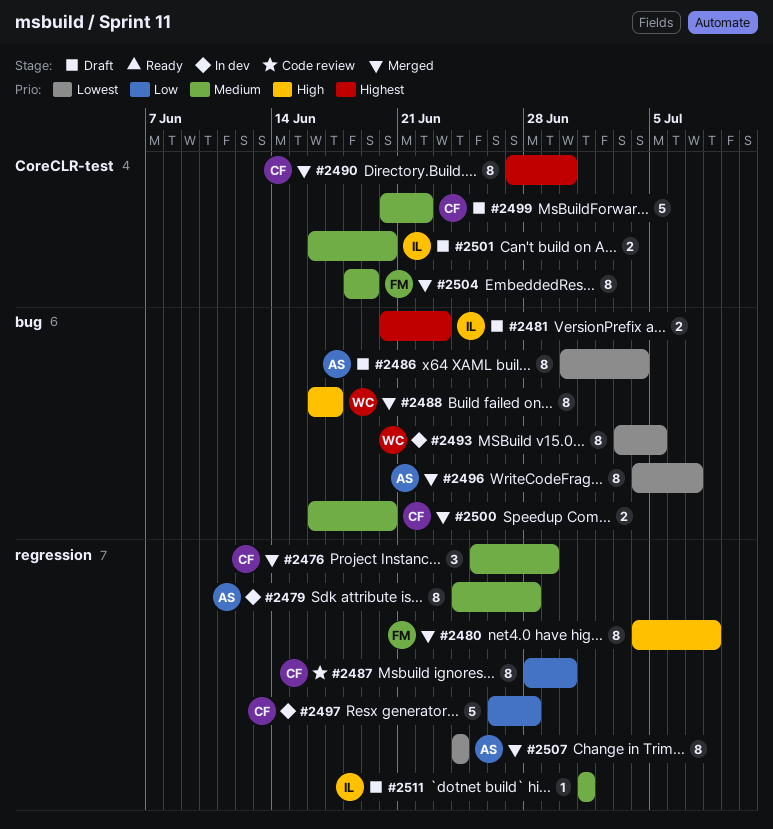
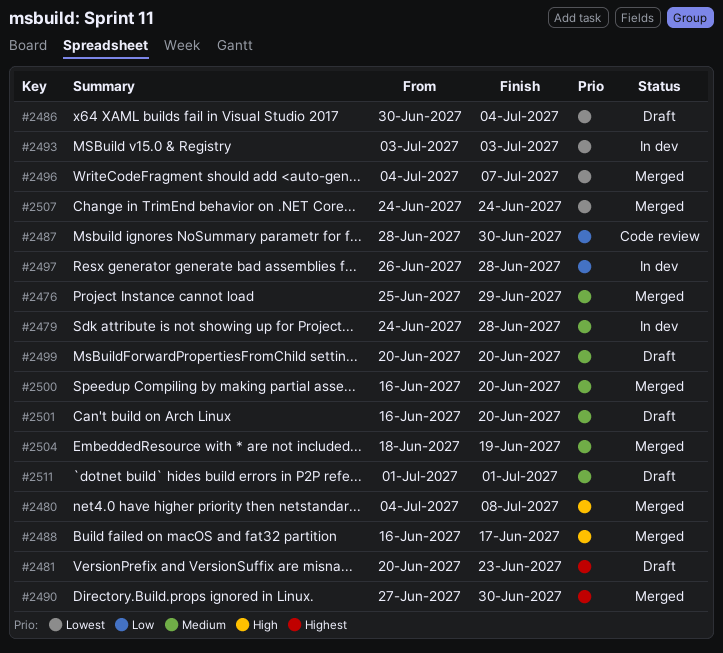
#2493, due: Jul 5 -> Jul 3
#2499, due: Jun 22 -> Jun 20

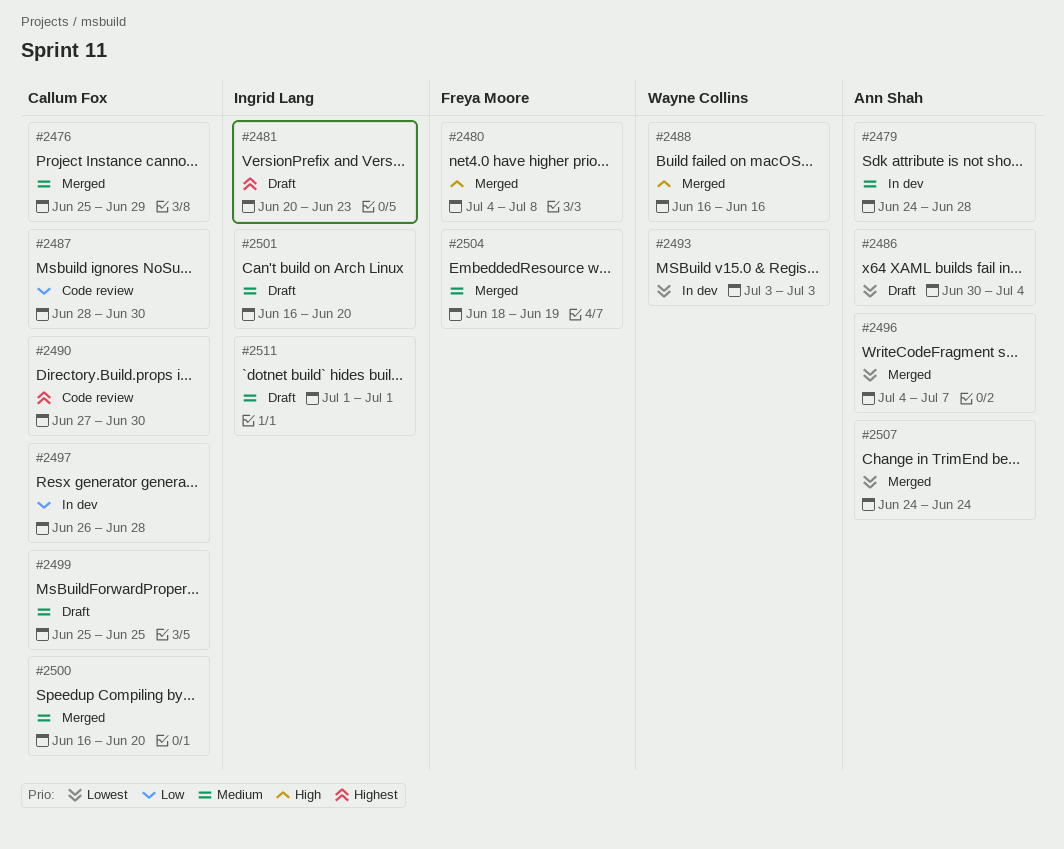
#2488, due: Jun 17 -> Jun 16
#2490, status: Merged -> Code review
#2499, start: Jun 20 -> Jun 25
#2499, due: Jun 20 -> Jun 25

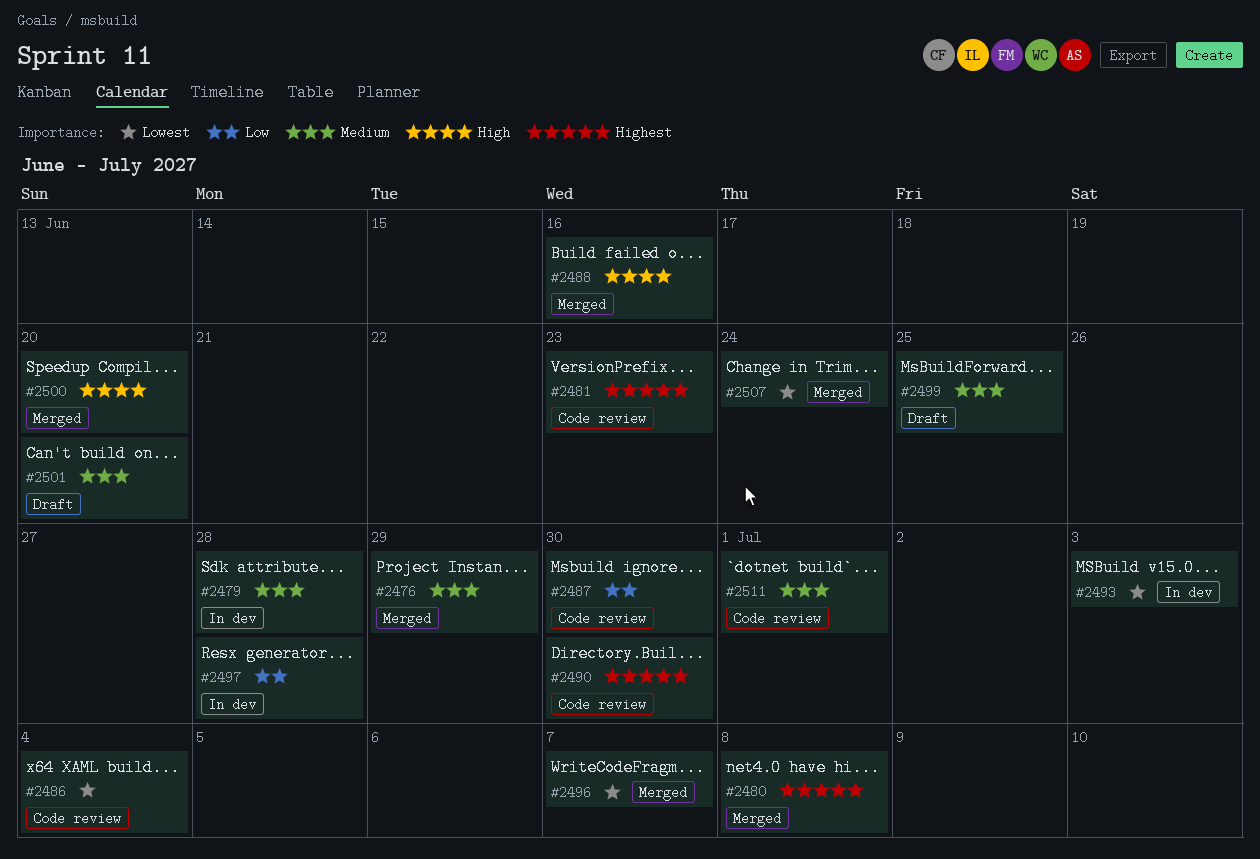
#2480, priority: High -> Highest
#2481, status: Draft -> Code review
#2486, status: Draft -> Code review
#2500, priority: Medium -> High
#2504: present -> none
#2511, status: Draft -> Code review

